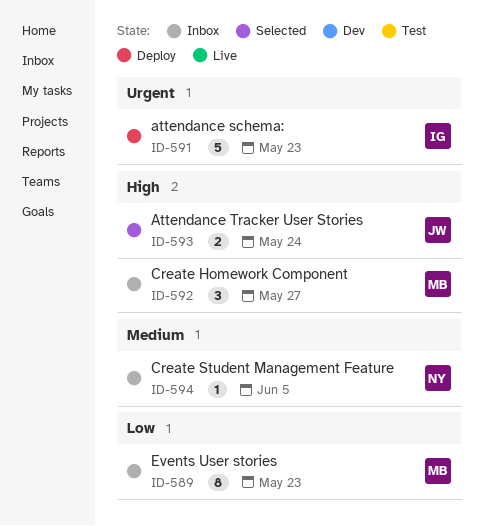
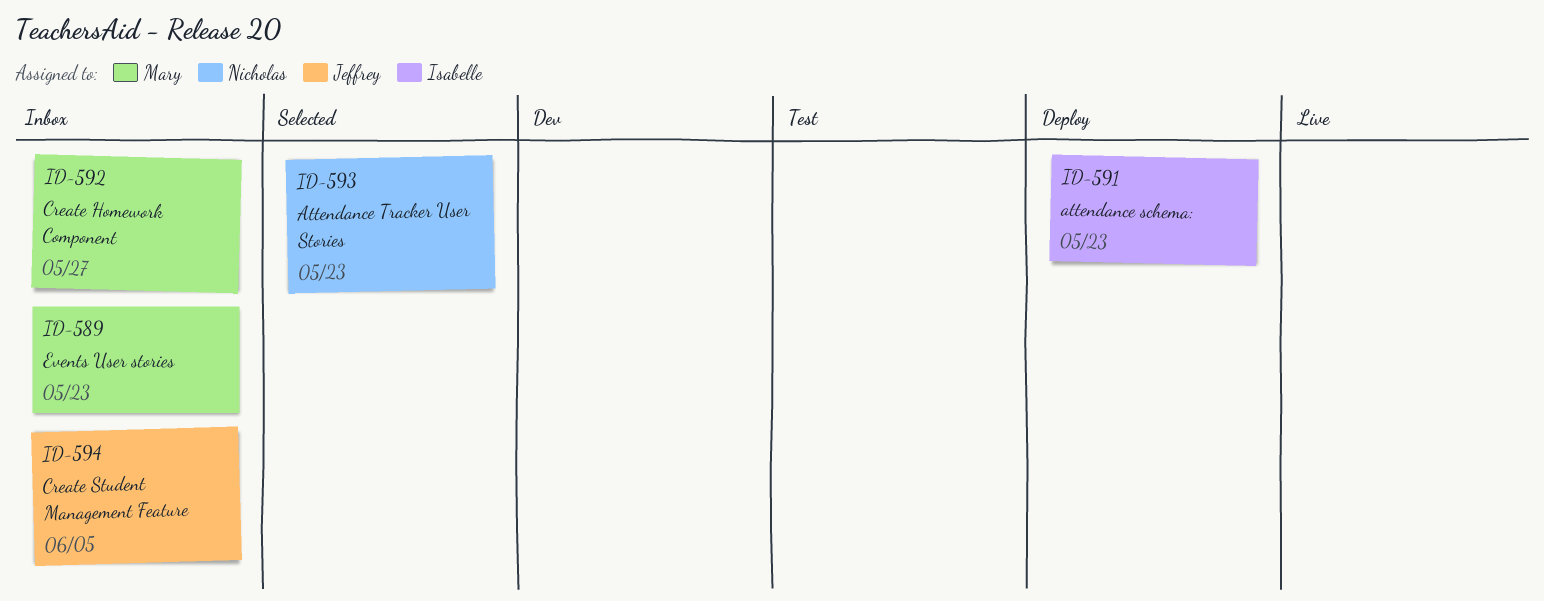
ID-593, owner: Jeffrey -> Nicholas
ID-593, due: May 24 -> May 23
ID-594, owner: Nicholas -> Jeffrey

